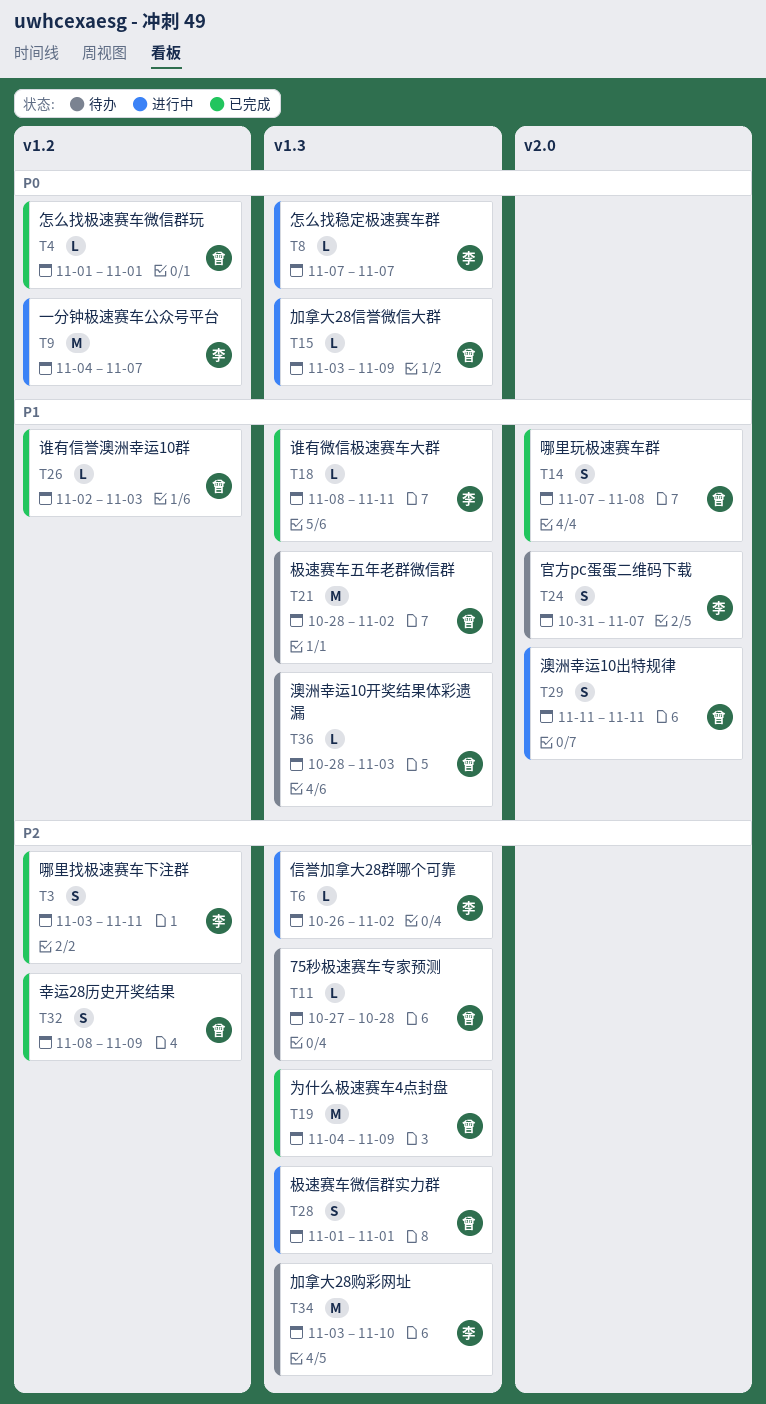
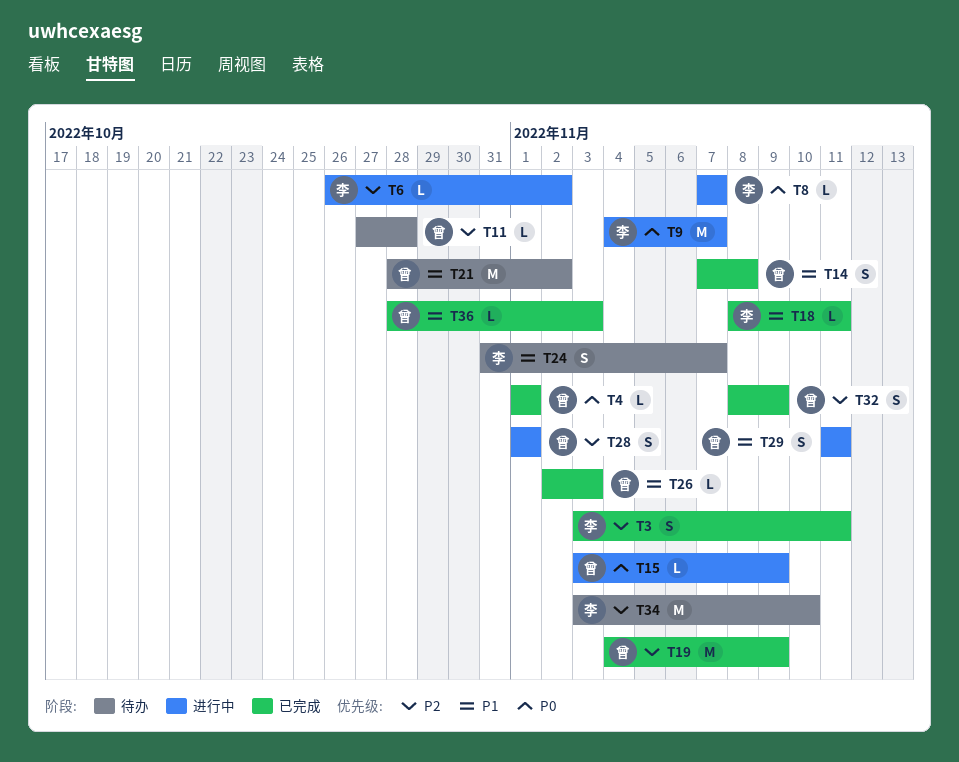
T36, status: 待办 -> 已完成

